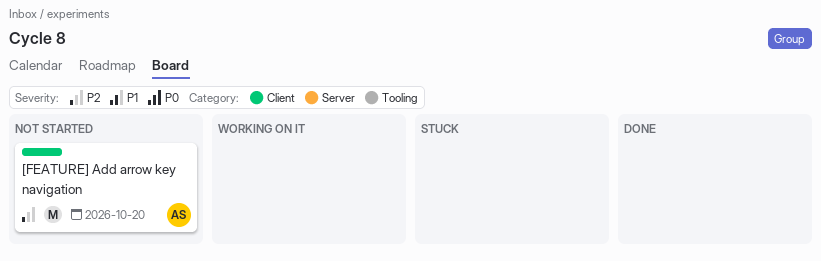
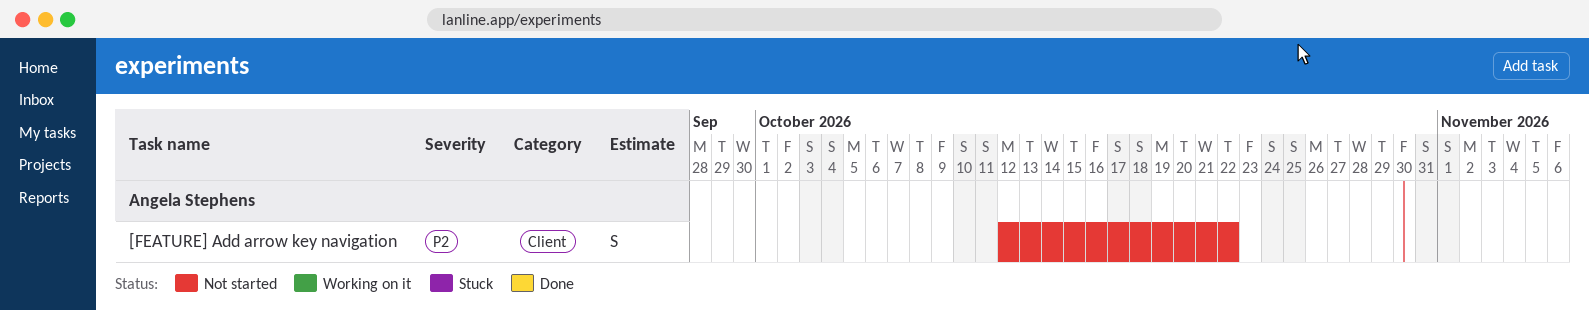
[FEATURE] Add arrow key navigation, estimate: M -> S
[FEATURE] Add arrow key navigation, due: Oct 20 -> Oct 22

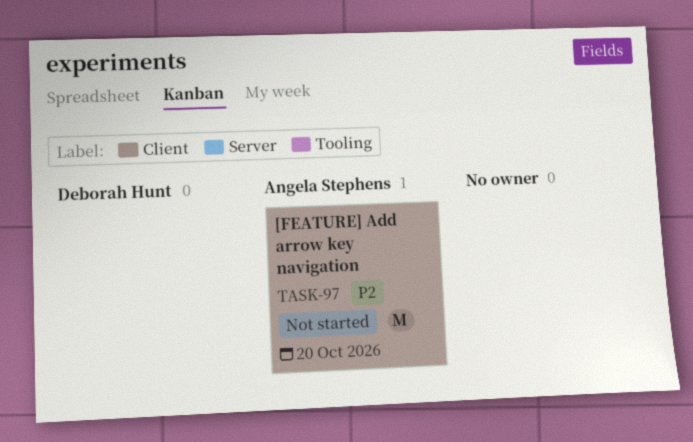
[FEATURE] Add arrow key navigation, estimate: S -> M
[FEATURE] Add arrow key navigation, due: Oct 22 -> Oct 20

